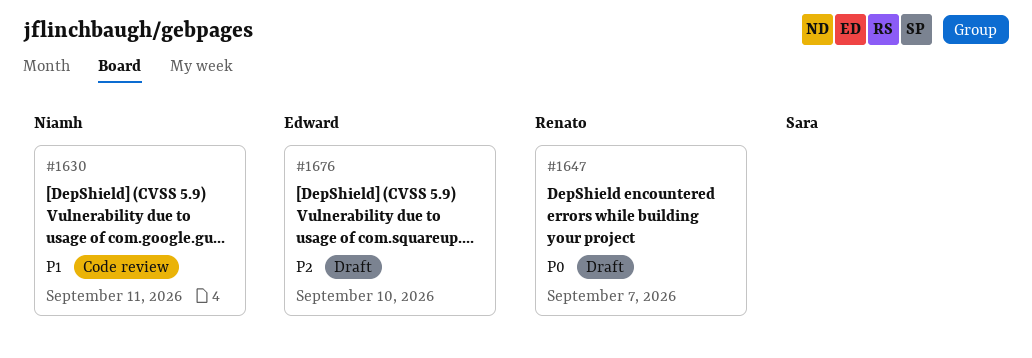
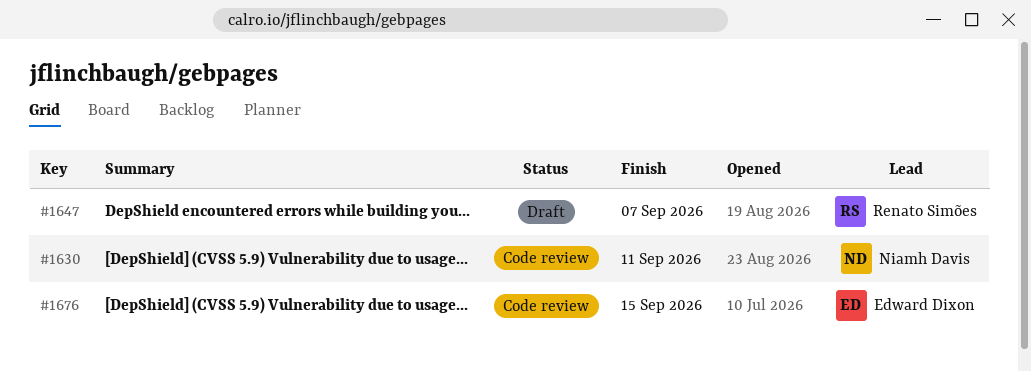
#1676, status: Draft -> Code review
#1676, due: Sep 10 -> Sep 15

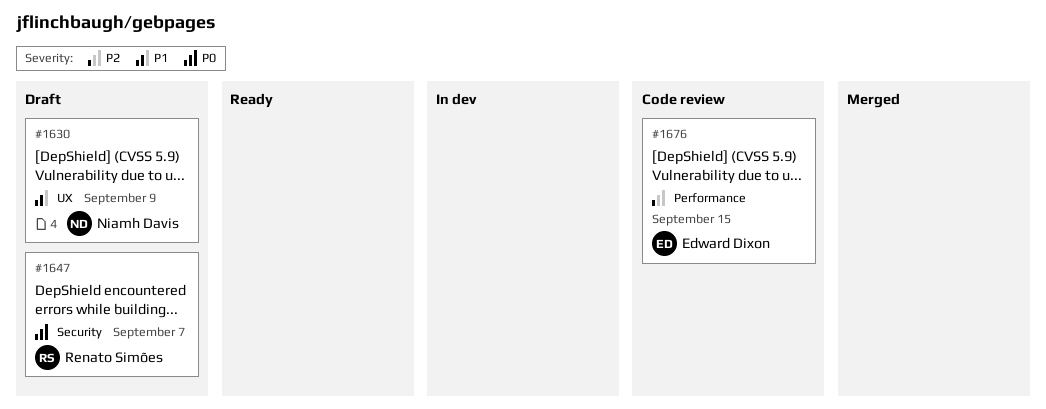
#1630, status: Code review -> Draft
#1630, due: Sep 11 -> Sep 9

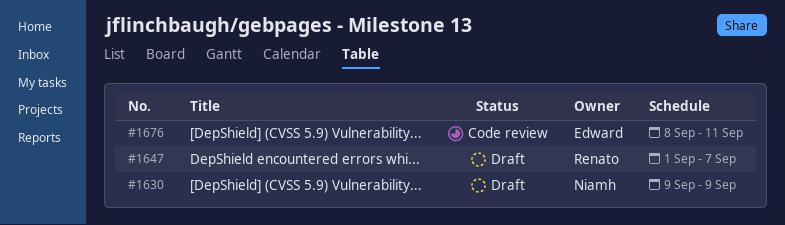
#1676, due: Sep 15 -> Sep 11

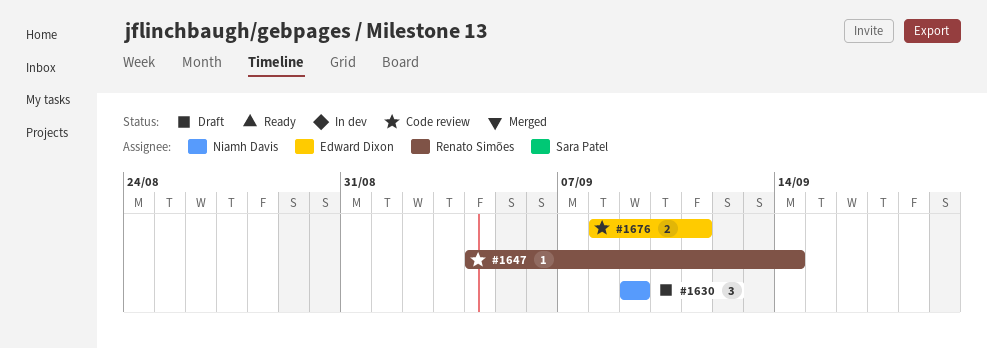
#1647, status: Draft -> Code review
#1647, start: Sep 1 -> Sep 4
#1647, due: Sep 7 -> Sep 14

